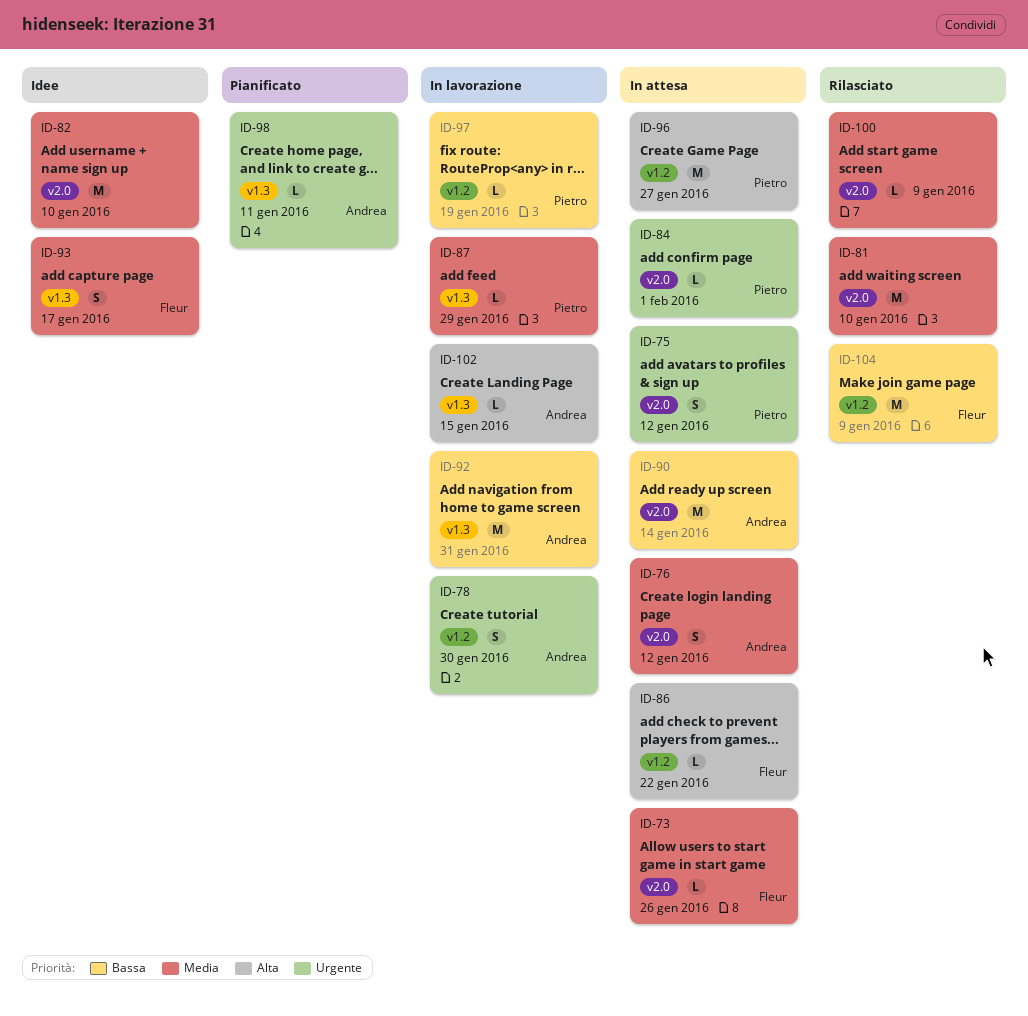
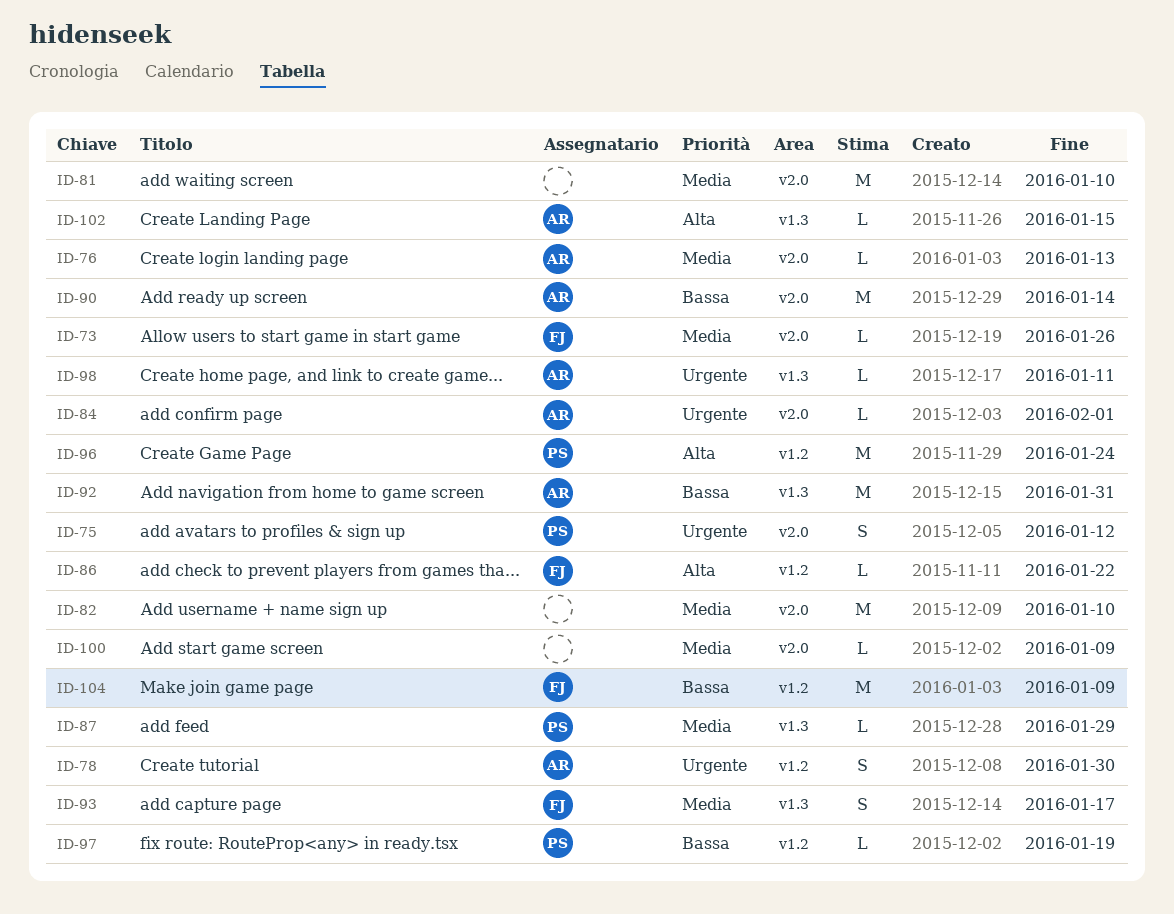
ID-76, estimate: S -> L
ID-76, due: Jan 12 -> Jan 13
ID-84, owner: Pietro -> Andrea
ID-96, due: Jan 27 -> Jan 24

